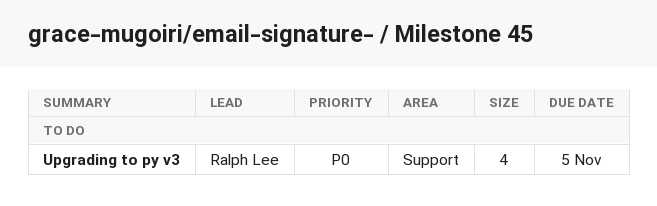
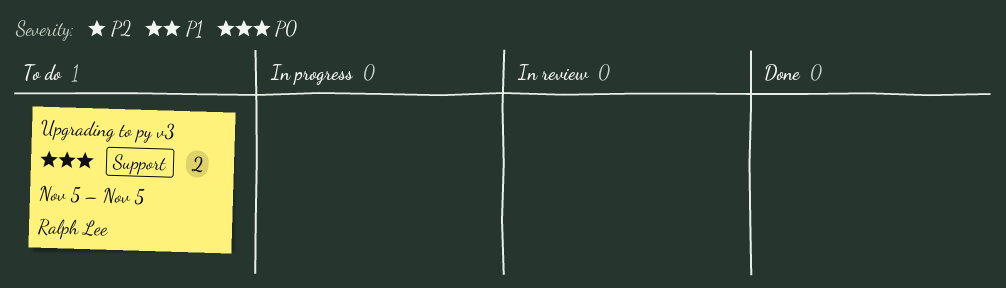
Upgrading to py v3, estimate: 4 -> 2

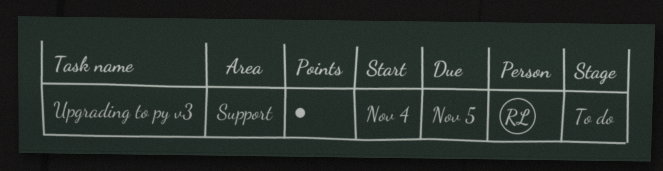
Upgrading to py v3, estimate: 2 -> 1
Upgrading to py v3, start: Nov 5 -> Nov 4

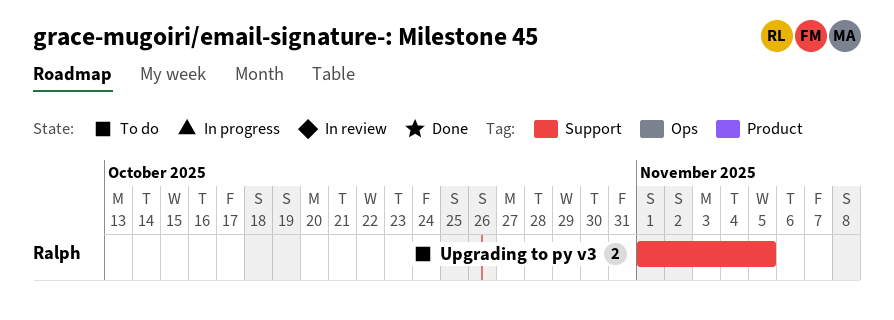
Upgrading to py v3, estimate: 1 -> 2
Upgrading to py v3, start: Nov 4 -> Nov 1

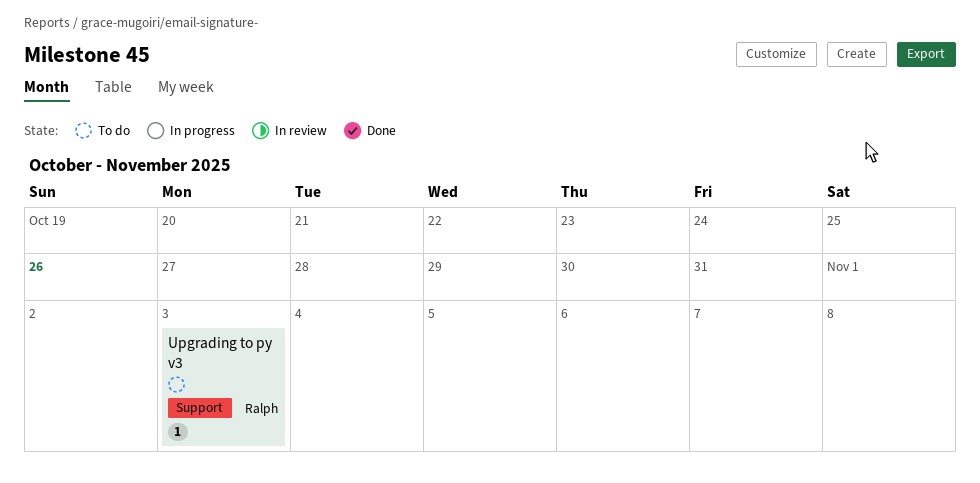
Upgrading to py v3, estimate: 2 -> 1
Upgrading to py v3, due: Nov 5 -> Nov 3

